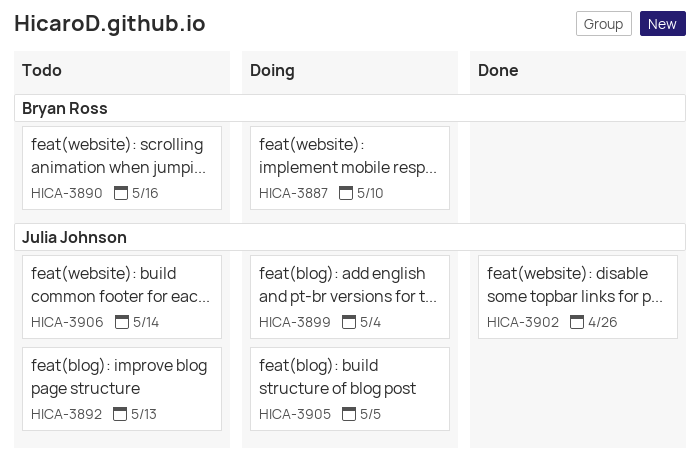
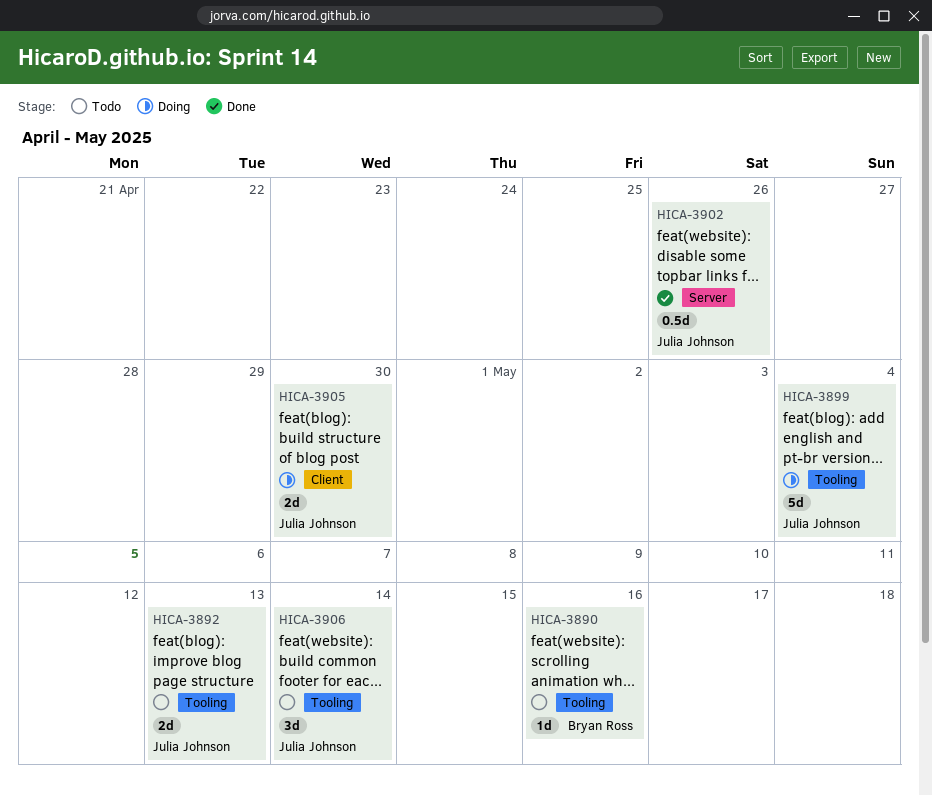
HICA-3887: present -> none
HICA-3905, due: May 5 -> Apr 30

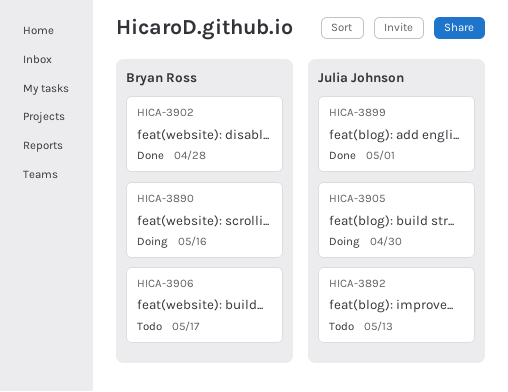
HICA-3890, status: Todo -> Doing
HICA-3899, status: Doing -> Done
HICA-3899, due: May 4 -> May 1
HICA-3902, owner: Julia Johnson -> Bryan Ross
HICA-3902, due: Apr 26 -> Apr 28
HICA-3906, owner: Julia Johnson -> Bryan Ross
HICA-3906, due: May 14 -> May 17

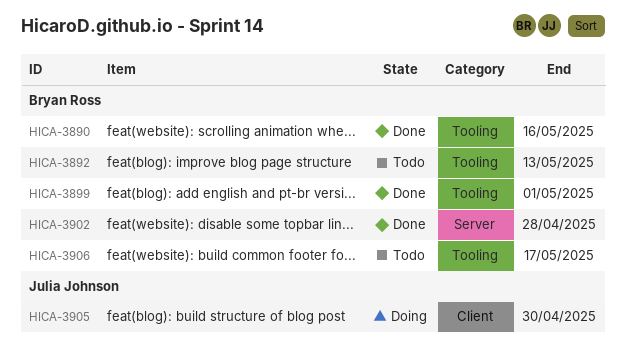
HICA-3890, status: Doing -> Done
HICA-3892, owner: Julia Johnson -> Bryan Ross
HICA-3899, owner: Julia Johnson -> Bryan Ross

